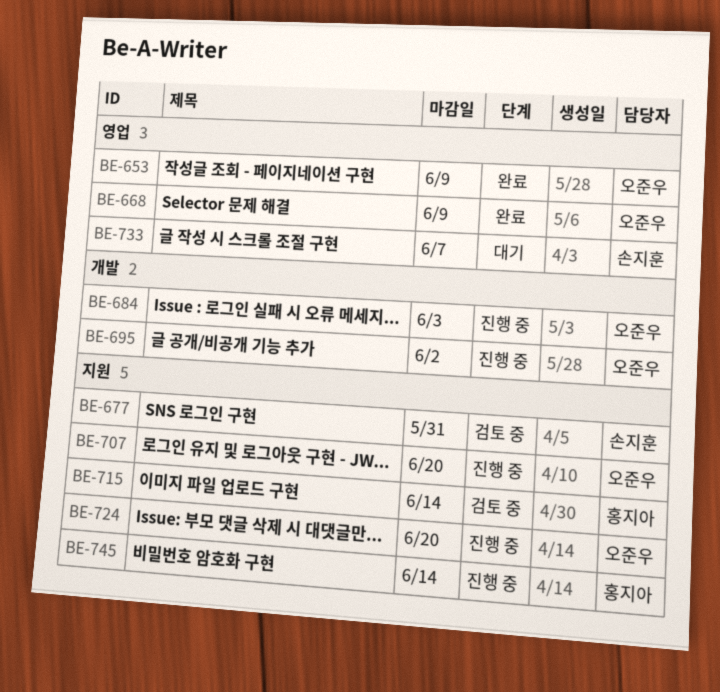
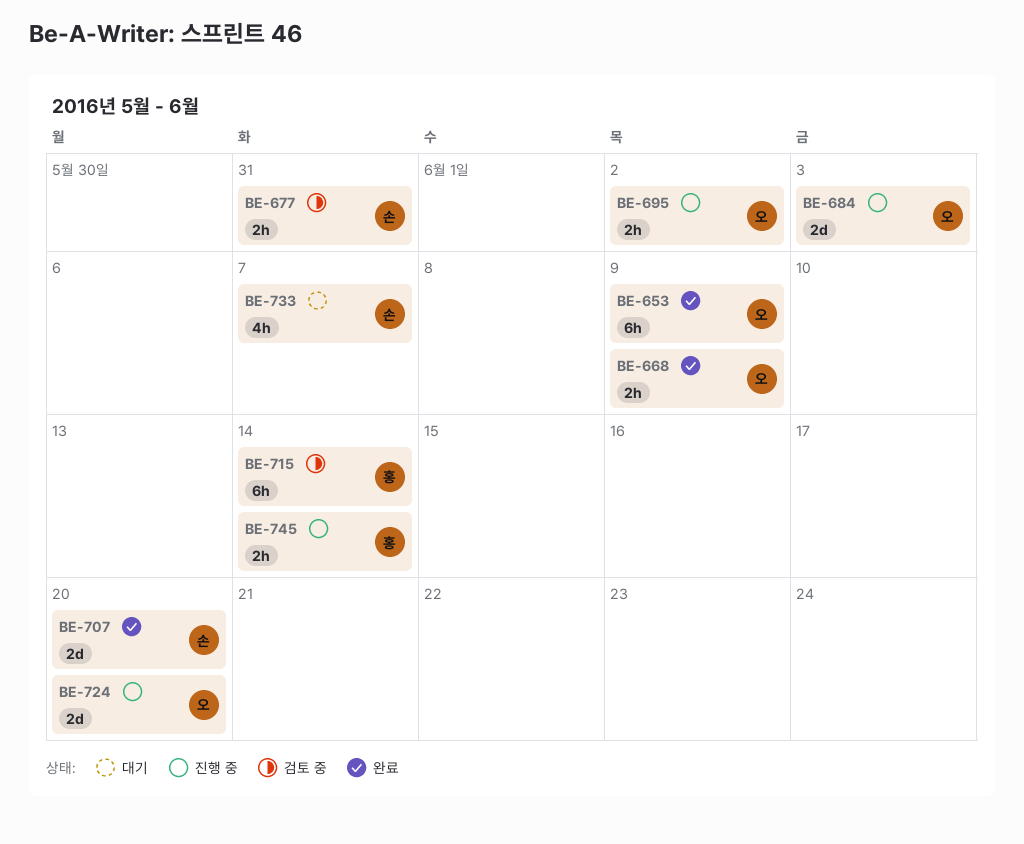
BE-707, status: 진행 중 -> 완료
BE-707, owner: 오준우 -> 손지훈

